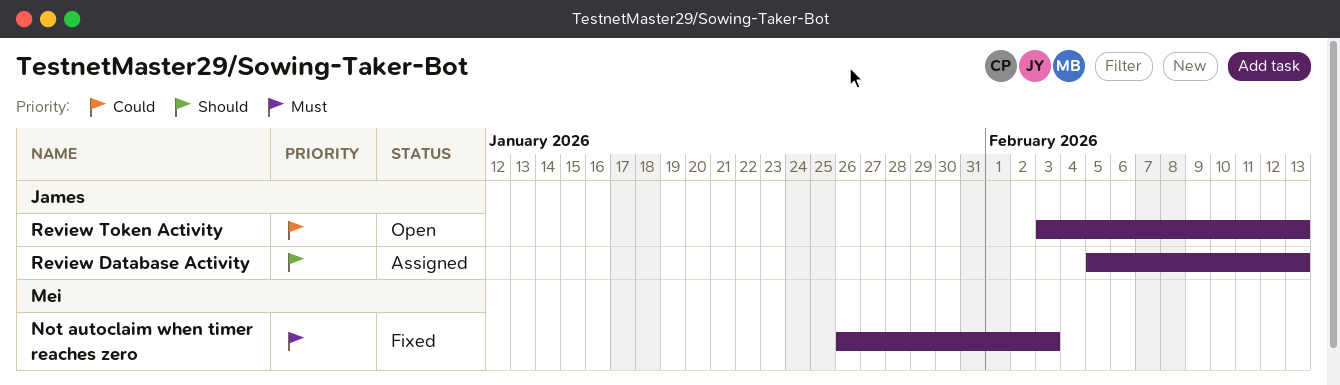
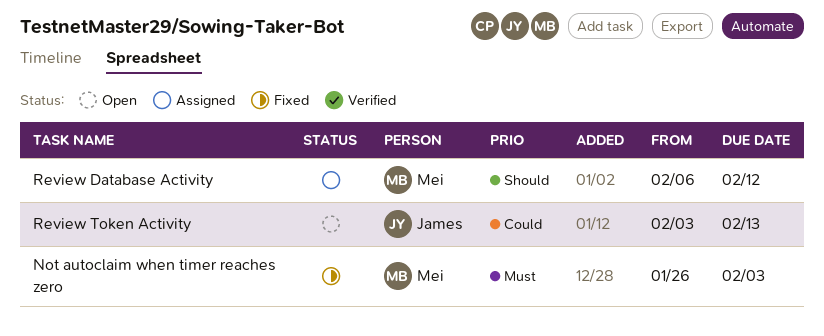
Review Database Activity, owner: James -> Mei
Review Database Activity, start: Feb 5 -> Feb 6
Review Database Activity, due: Feb 13 -> Feb 12

